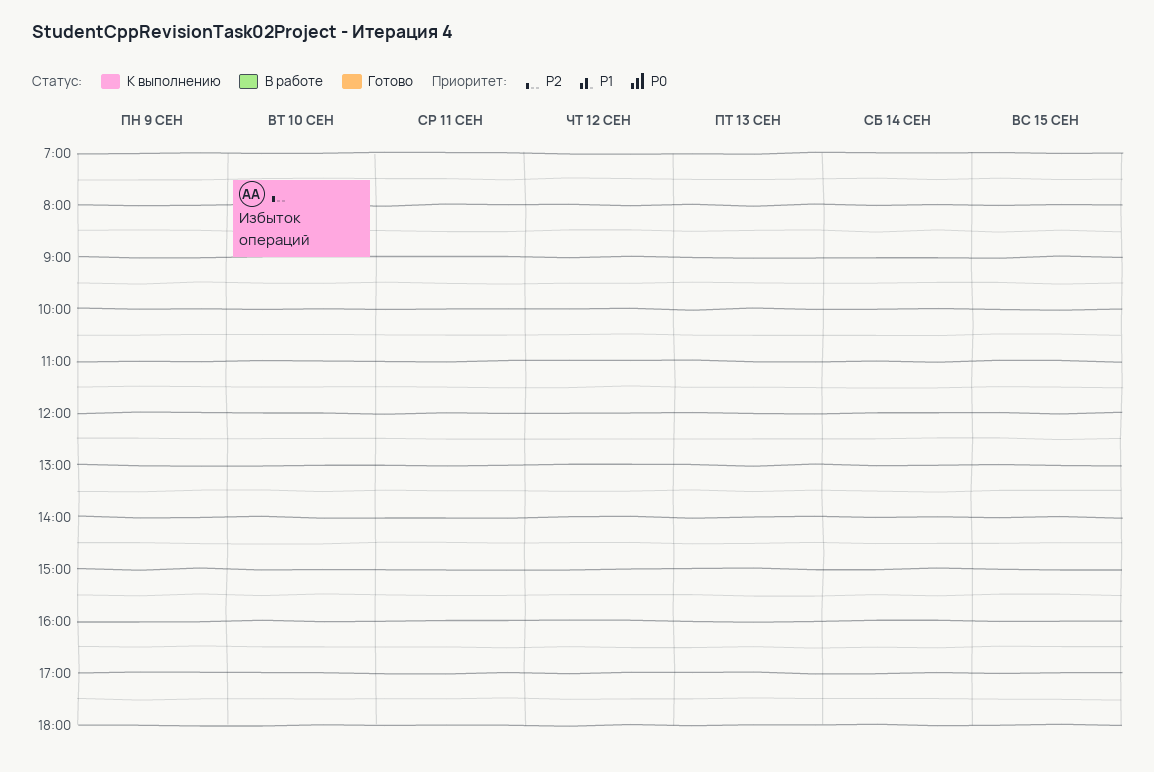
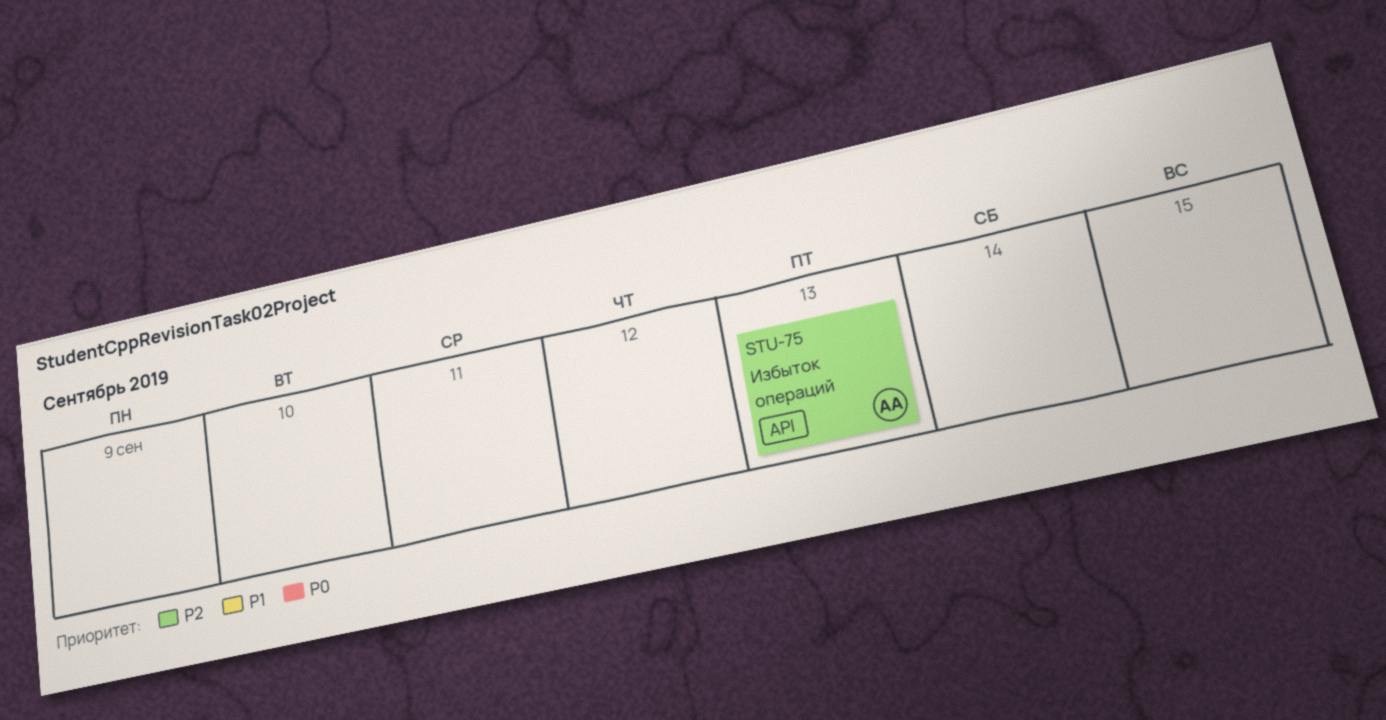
Избыток операций, day: Sep 10 -> Sep 13

